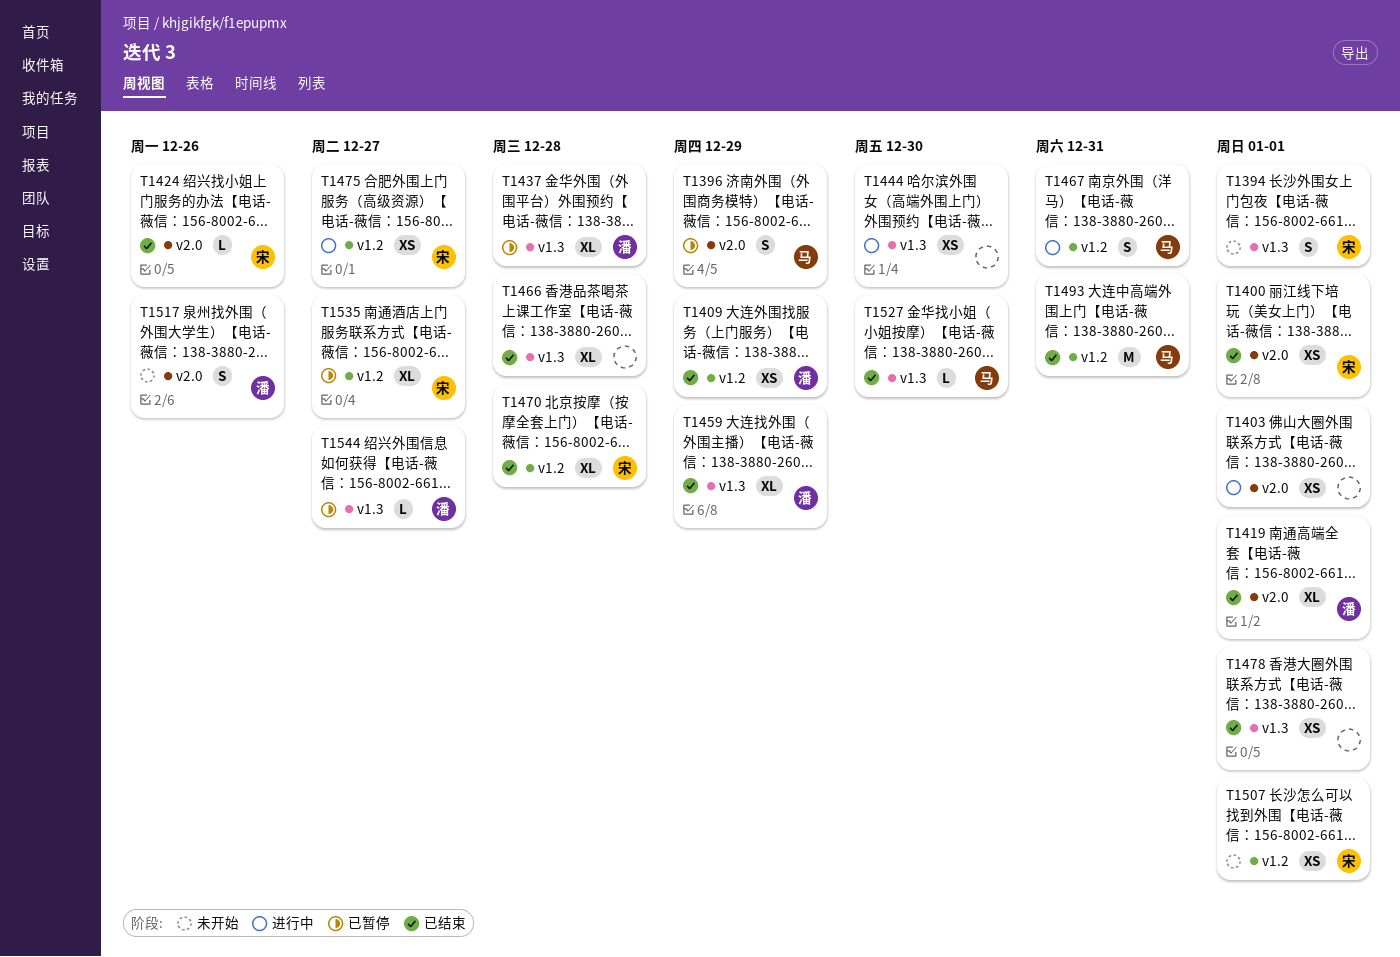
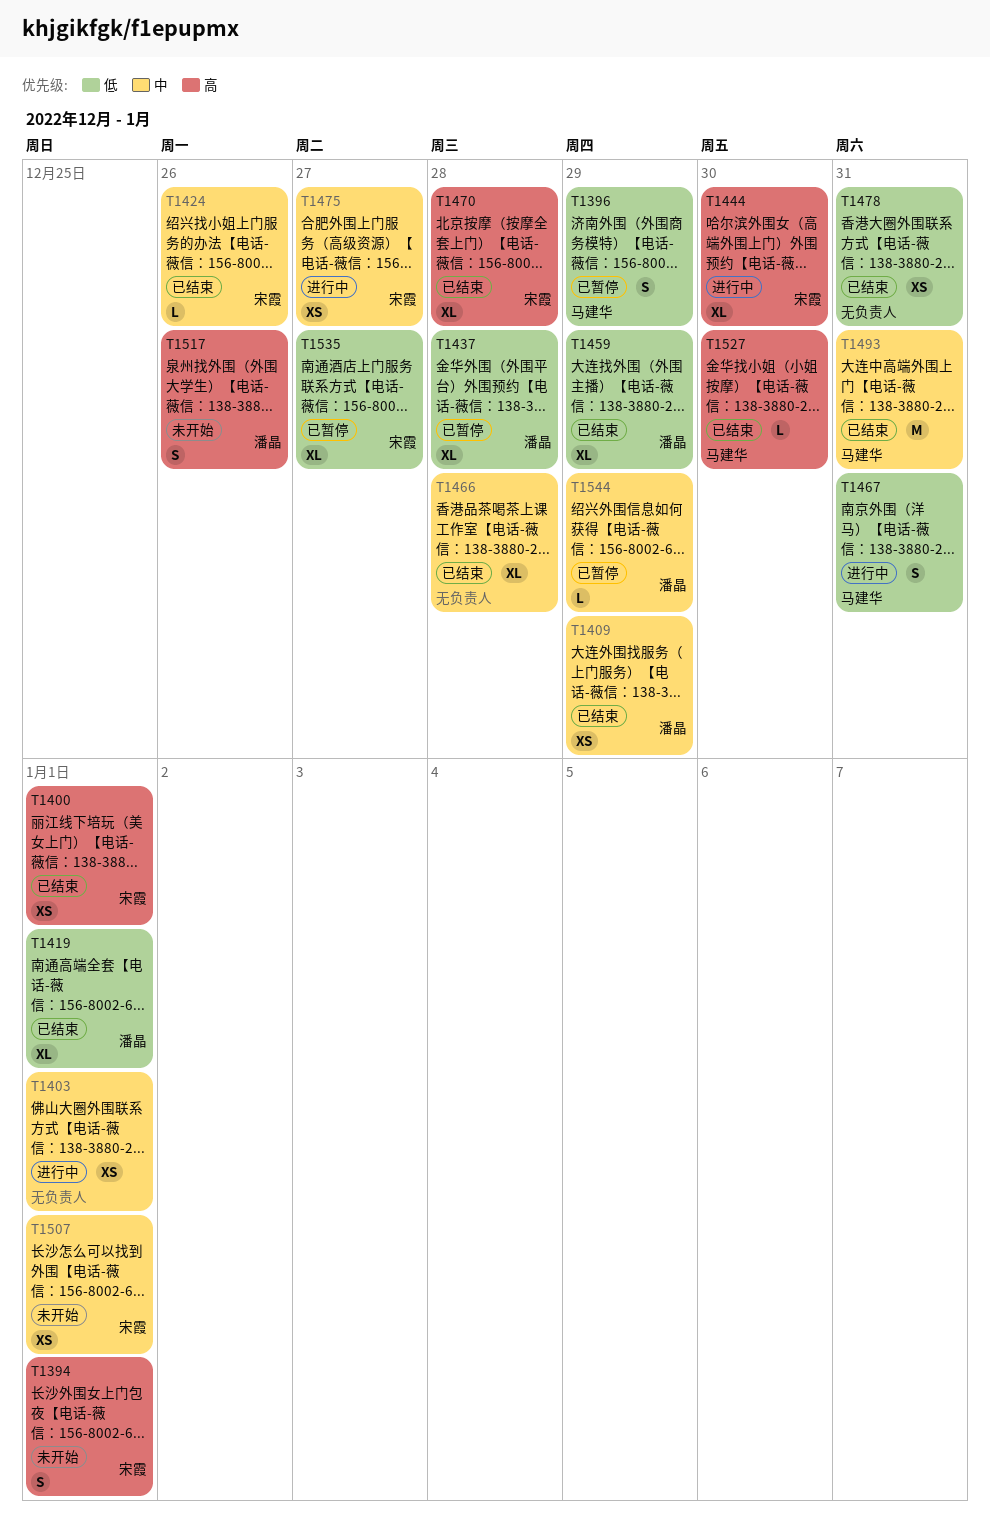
T1444, owner: none -> 宋霞
T1444, estimate: XS -> XL
T1478, due: Jan 1 -> Dec 31
T1544, due: Dec 27 -> Dec 29

